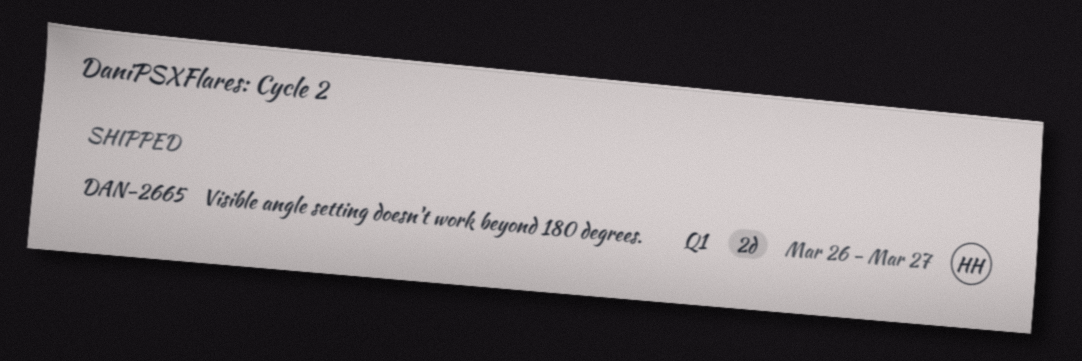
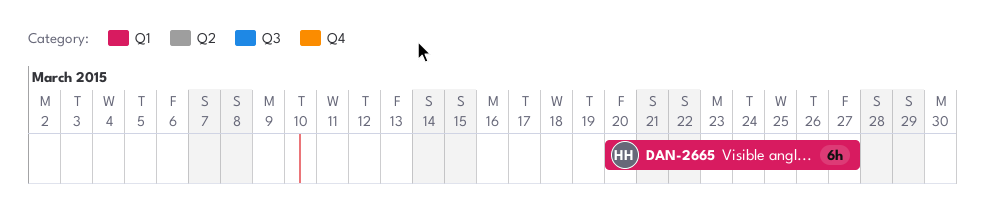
DAN-2665, estimate: 2d -> 6h
DAN-2665, start: Mar 26 -> Mar 20

